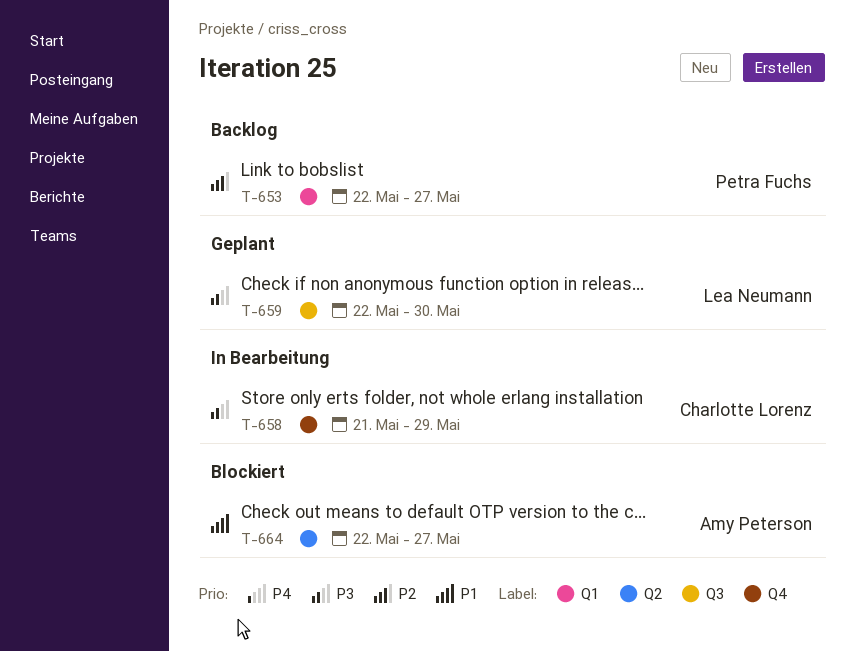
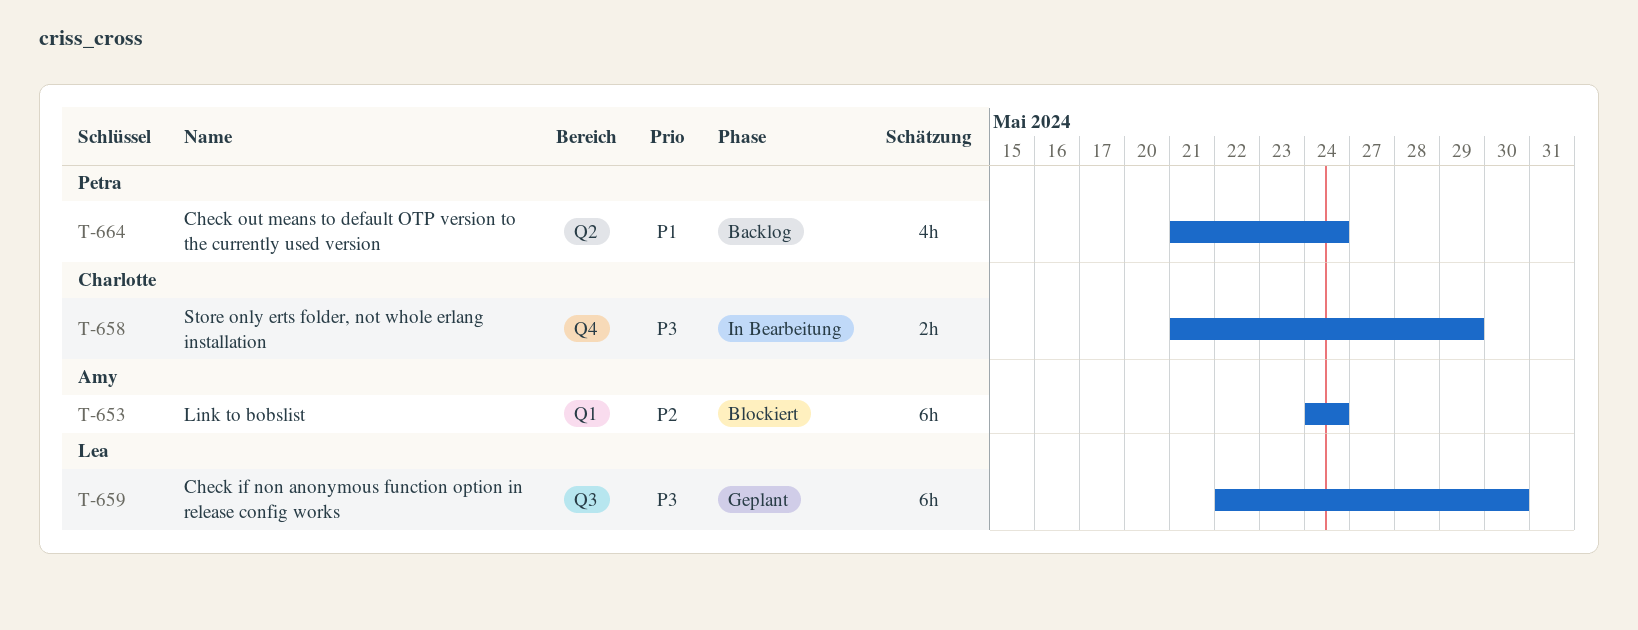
T-653, status: Backlog -> Blockiert
T-653, owner: Petra Fuchs -> Amy Peterson
T-653, start: May 22 -> May 24
T-653, due: May 27 -> May 24
T-664, status: Blockiert -> Backlog
T-664, owner: Amy Peterson -> Petra Fuchs
T-664, start: May 22 -> May 21
T-664, due: May 27 -> May 24

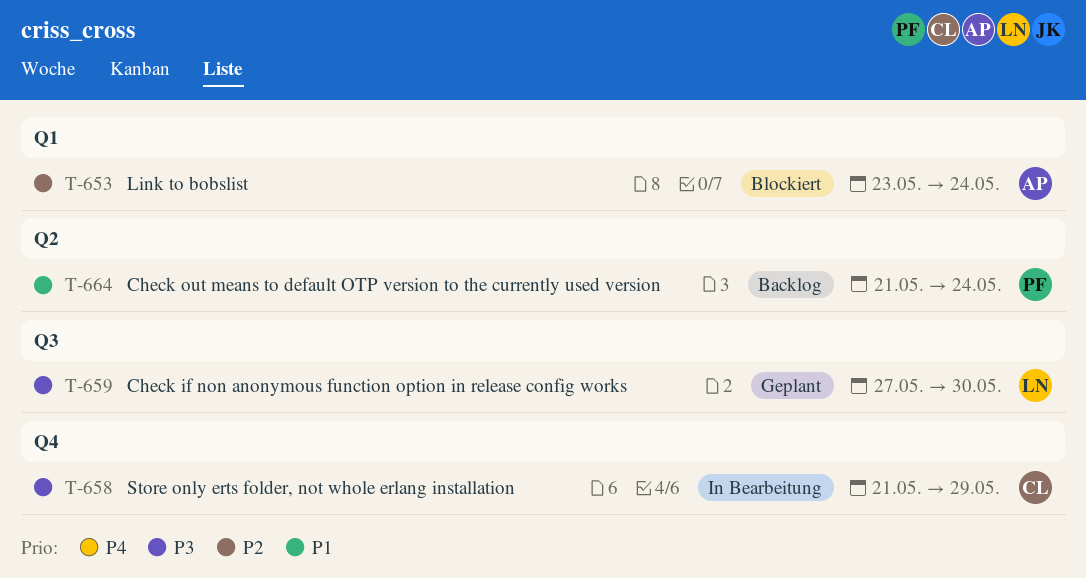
T-653, start: May 24 -> May 23
T-659, start: May 22 -> May 27

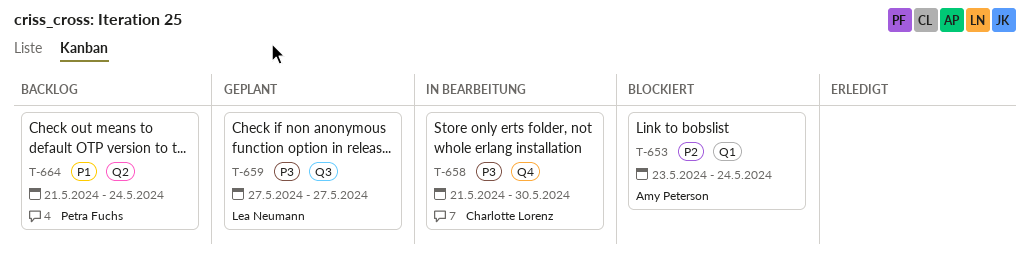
T-658, due: May 29 -> May 30
T-659, due: May 30 -> May 27

